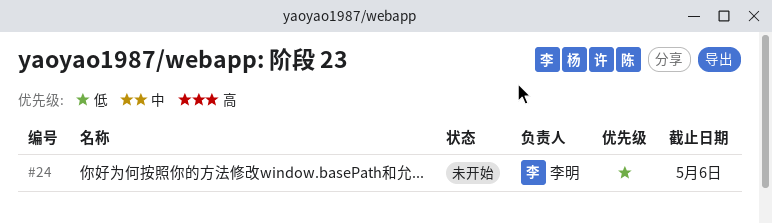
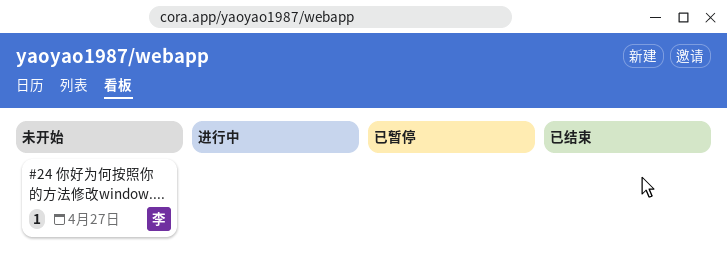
#24, due: May 6 -> Apr 27

